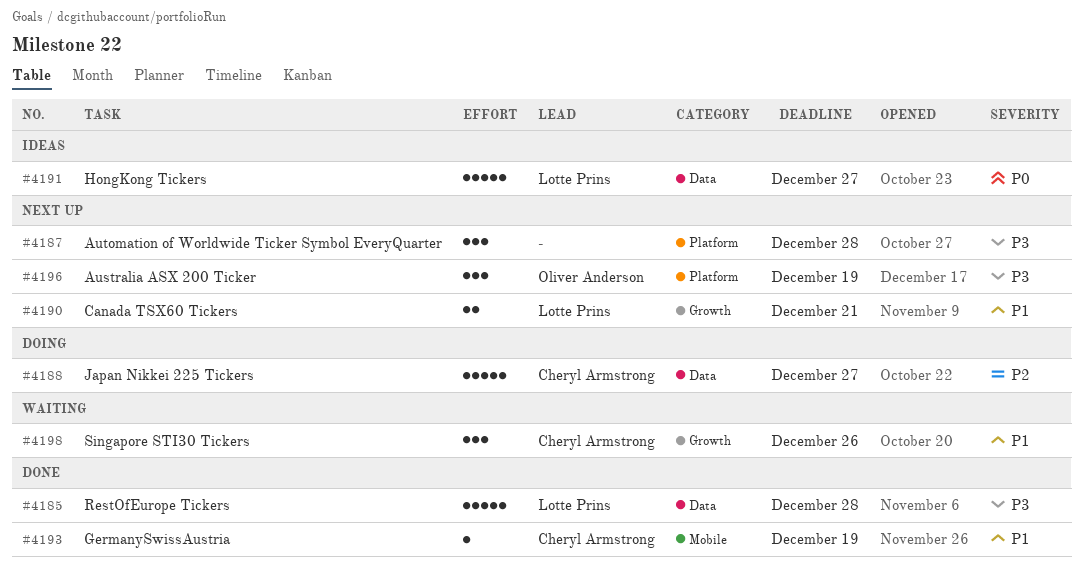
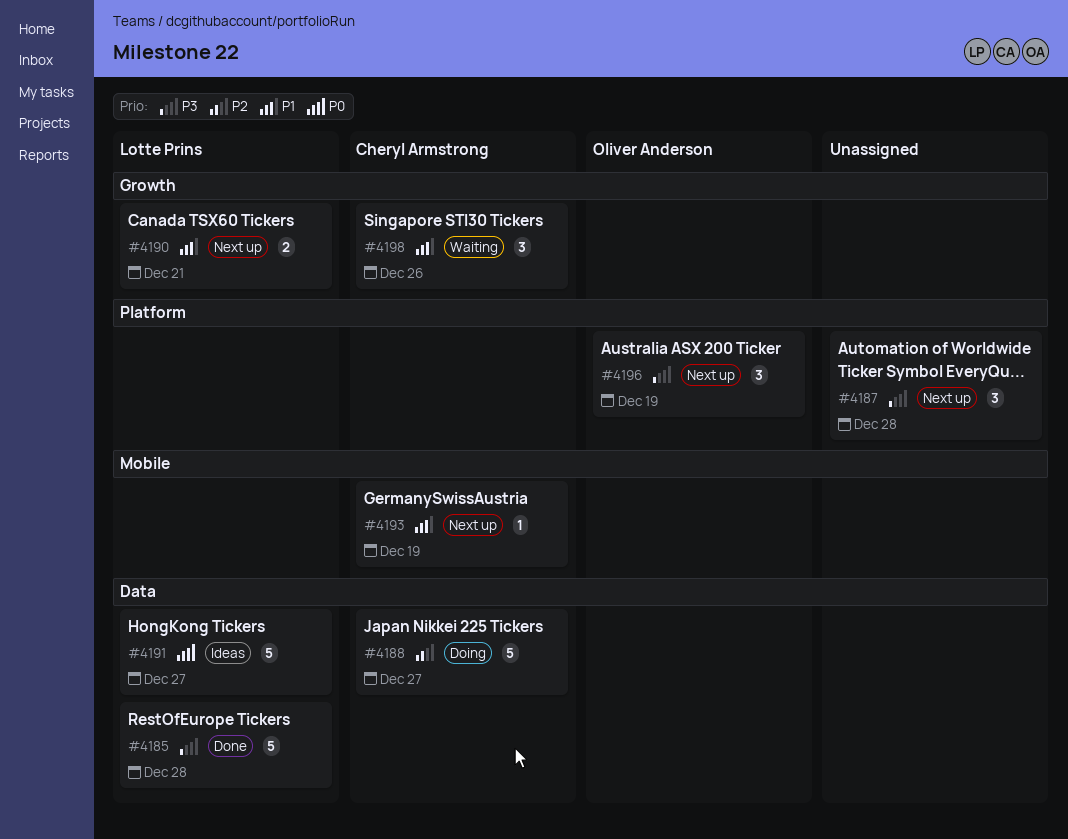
#4193, status: Done -> Next up

